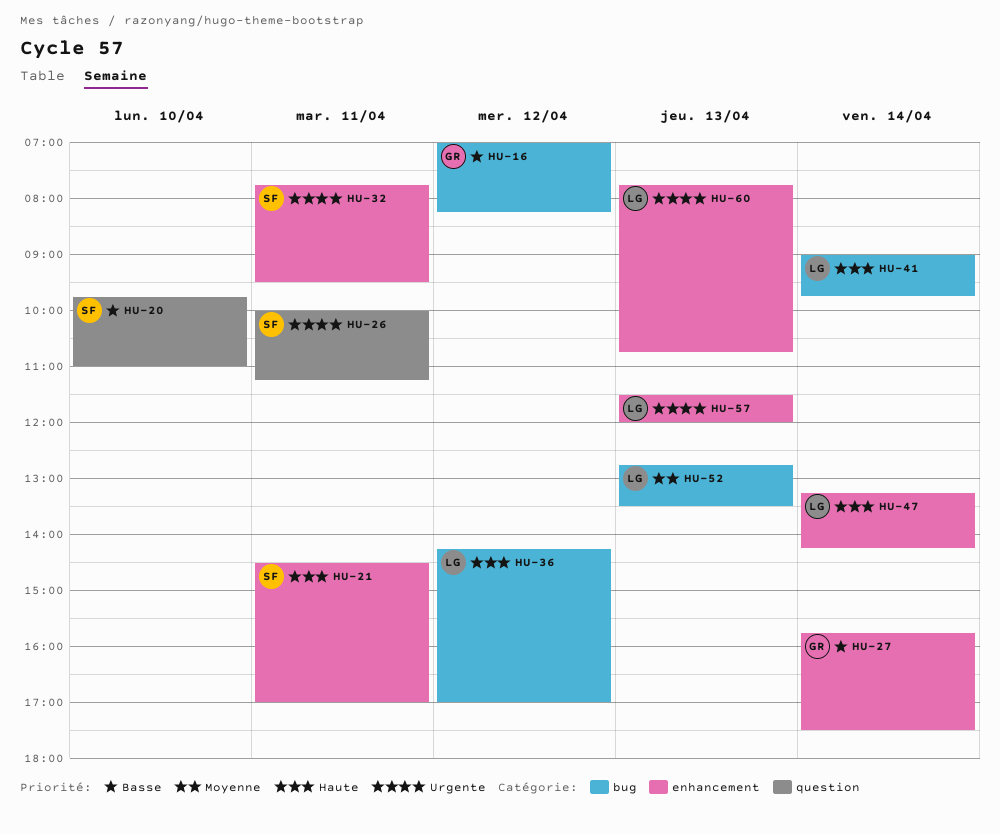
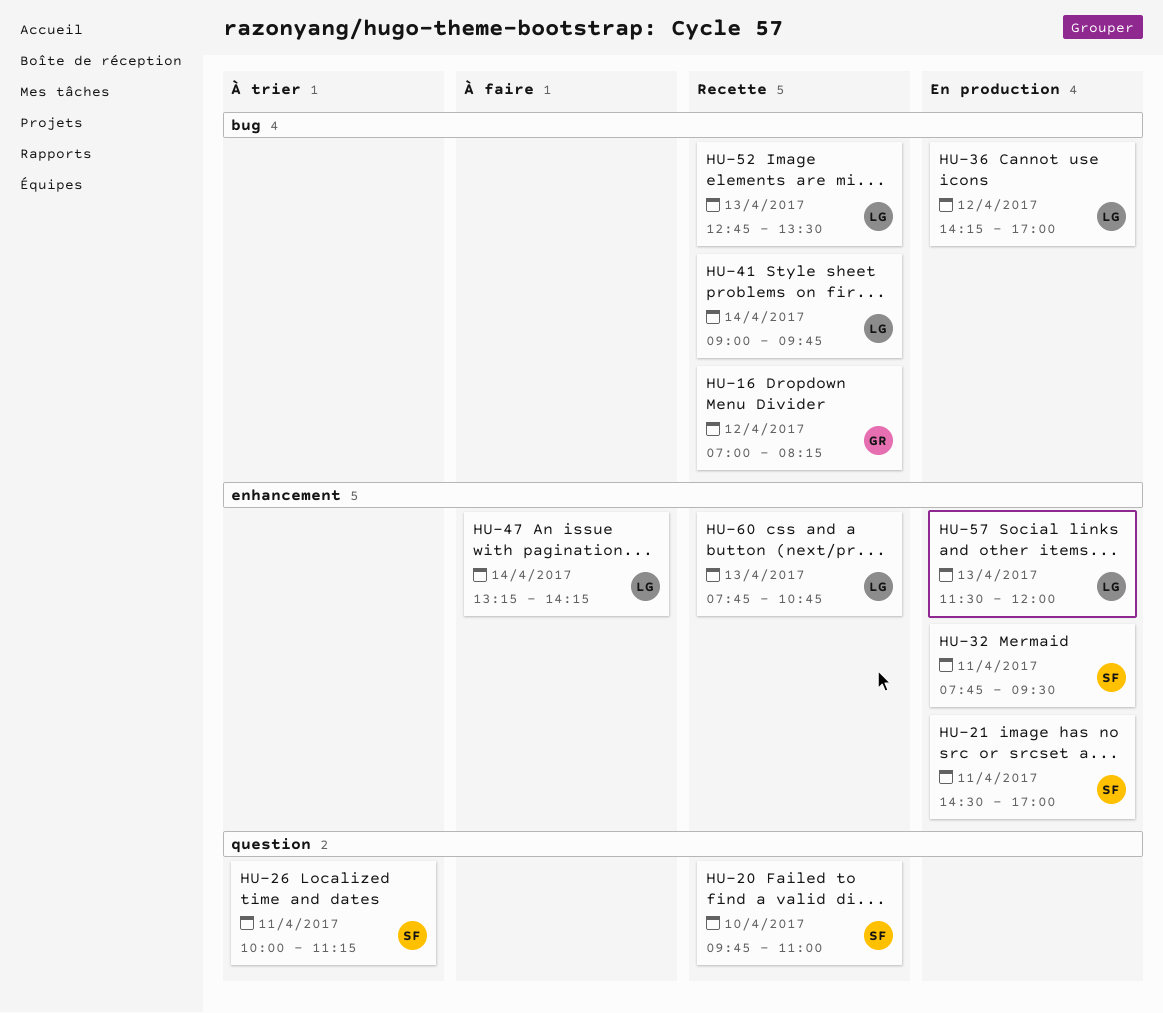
HU-27: present -> none

